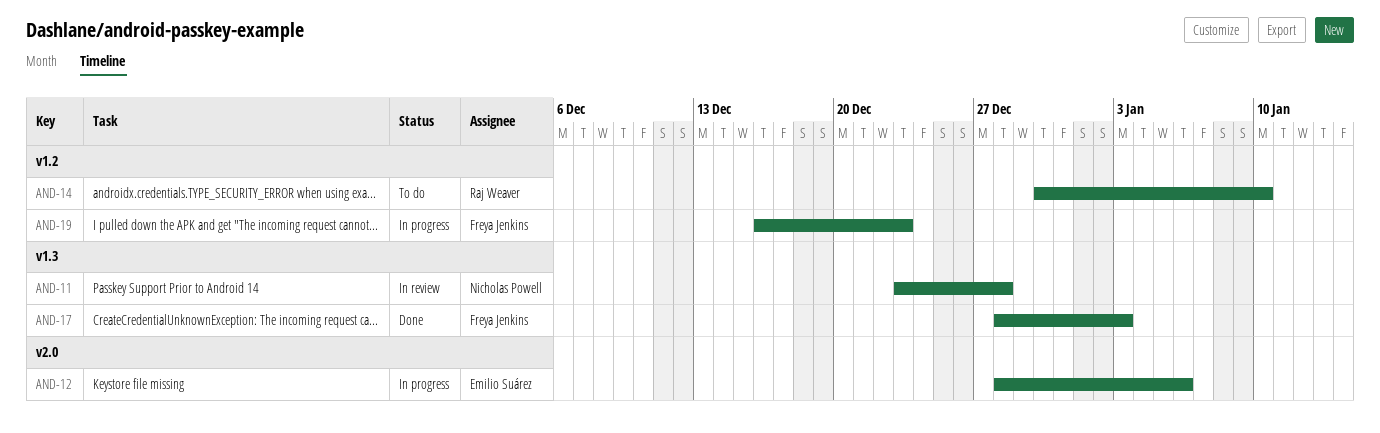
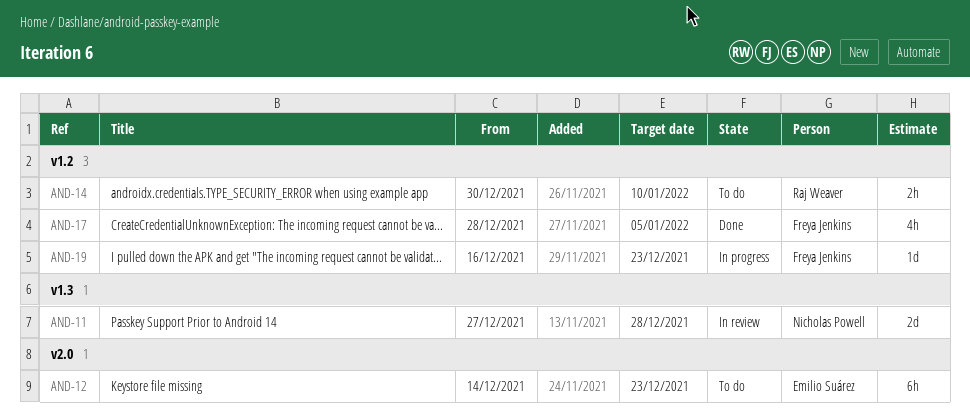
AND-11, start: Dec 23 -> Dec 27
AND-12, status: In progress -> To do
AND-12, start: Dec 28 -> Dec 14
AND-12, due: Jan 6 -> Dec 23
AND-17, label: v1.3 -> v1.2
AND-17, due: Jan 3 -> Jan 5

